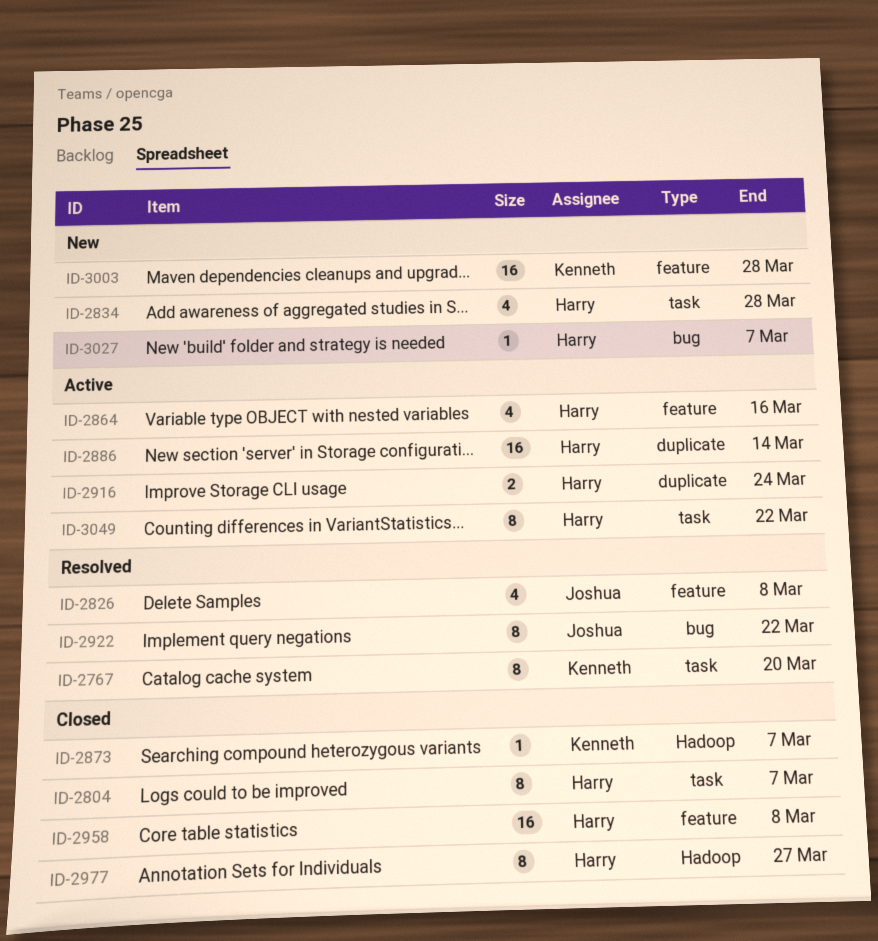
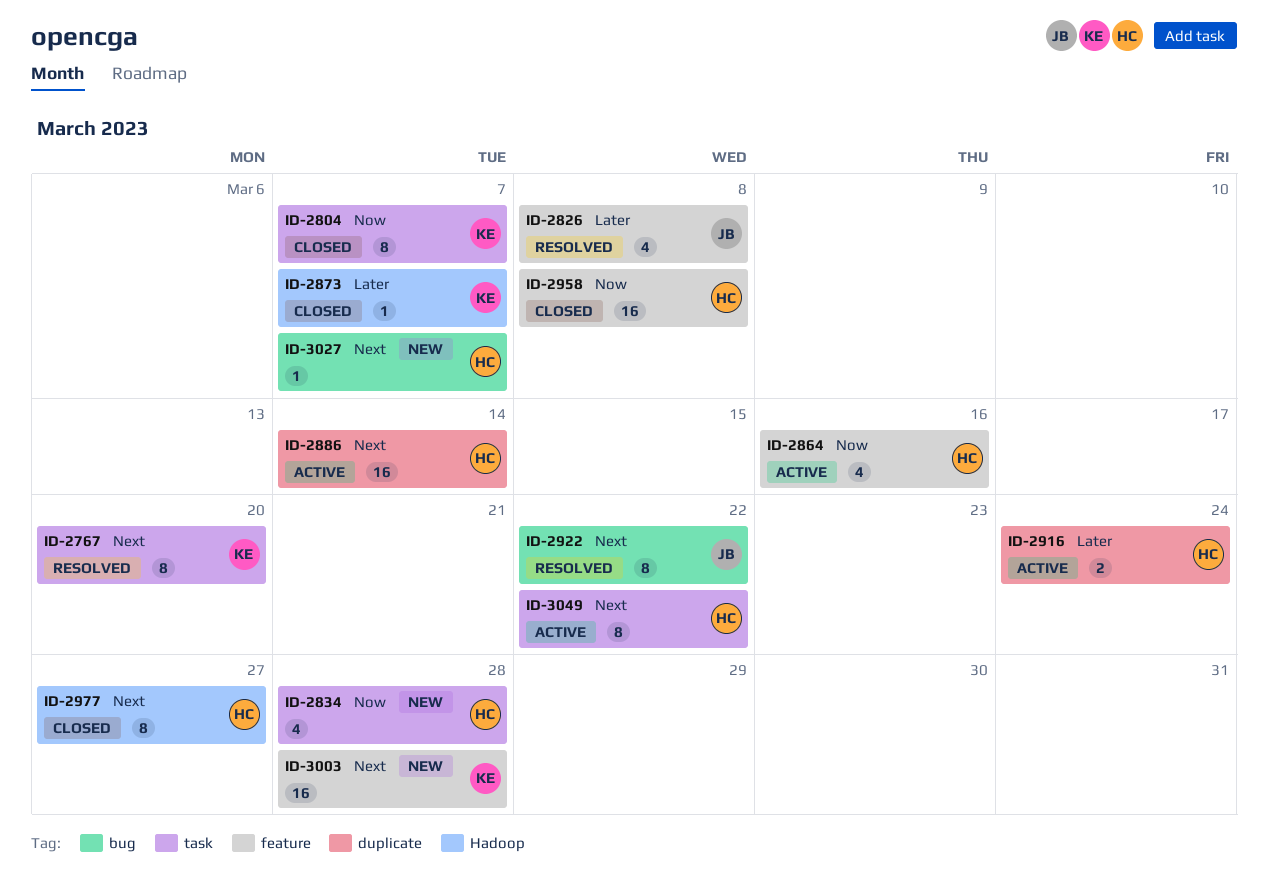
ID-2804, owner: Harry -> Kenneth

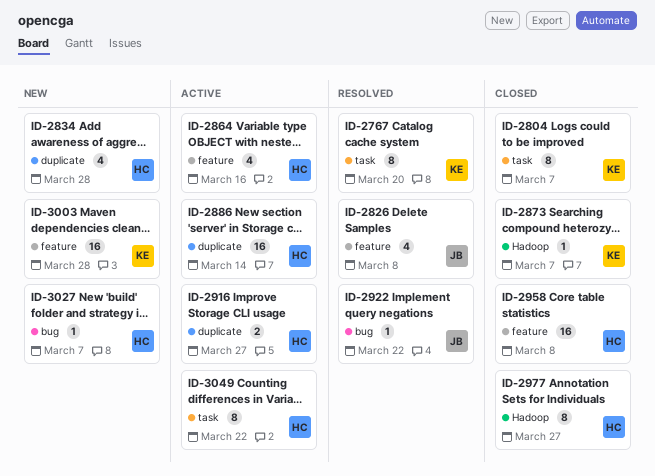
ID-2834, label: task -> duplicate
ID-2916, due: Mar 24 -> Mar 27
ID-2922, estimate: 8 -> 1

